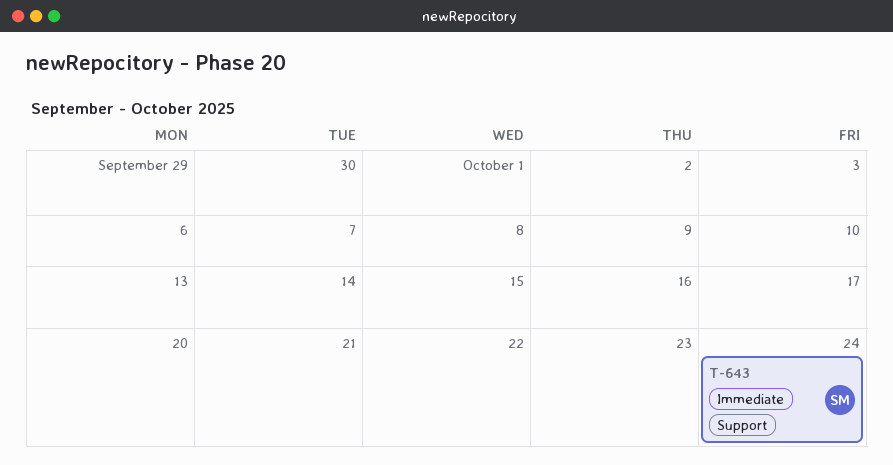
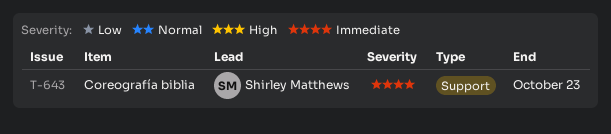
T-643, due: Oct 24 -> Oct 23

